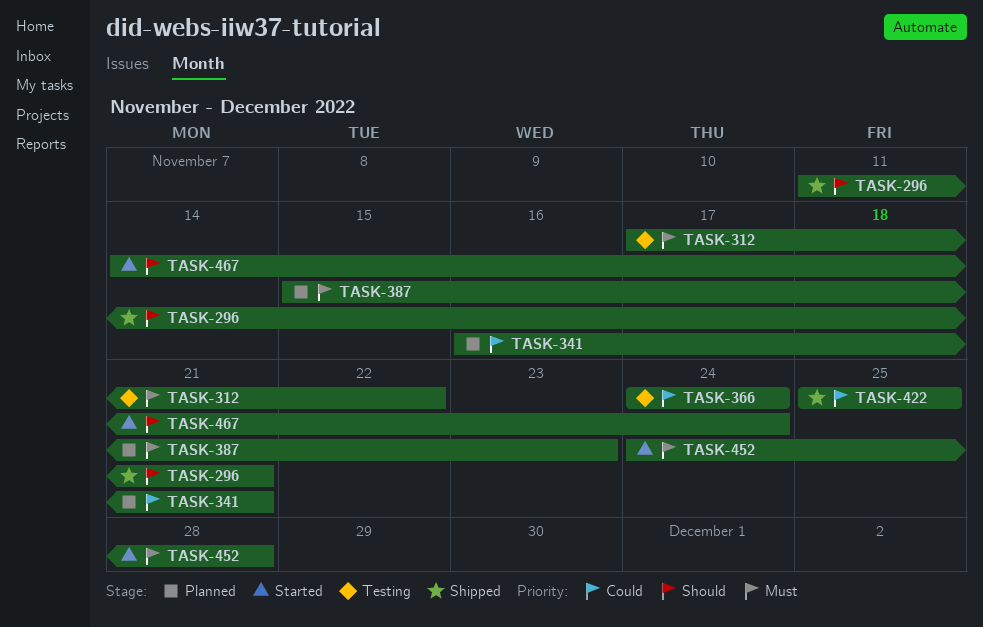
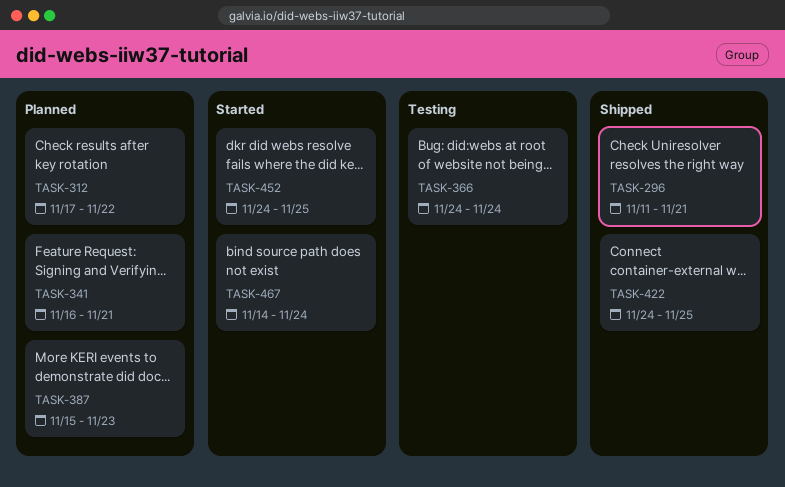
TASK-312, status: Testing -> Planned
TASK-422, start: Nov 25 -> Nov 24
TASK-452, due: Nov 28 -> Nov 25

